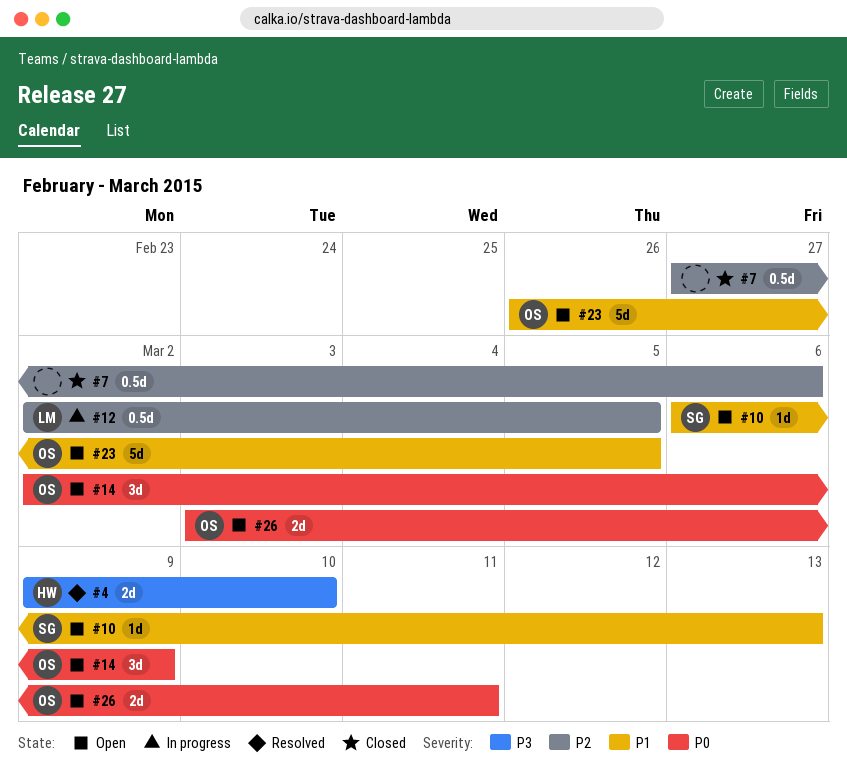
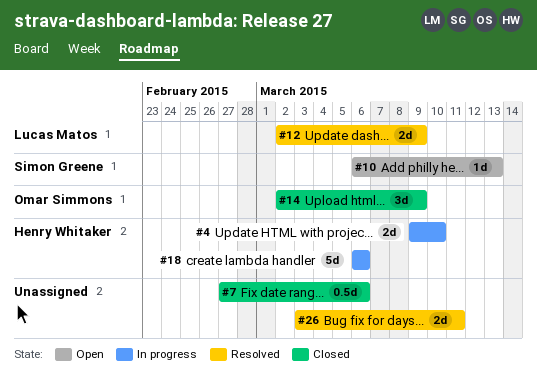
#4, status: Resolved -> In progress
#12, status: In progress -> Resolved
#12, estimate: 0.5d -> 2d
#12, due: Mar 5 -> Mar 9
#14, status: Open -> Closed
#18: none -> present
#23: present -> none
#26, status: Open -> Resolved
#26, owner: Omar Simmons -> none

